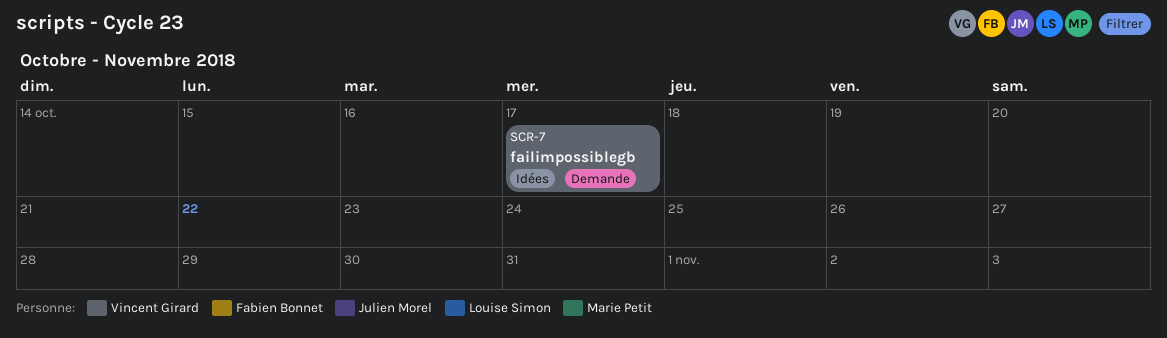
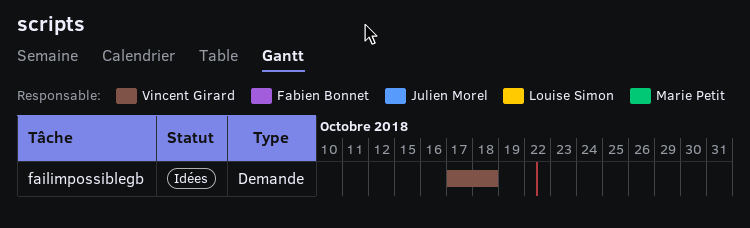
failimpossiblegb, due: Oct 17 -> Oct 18

